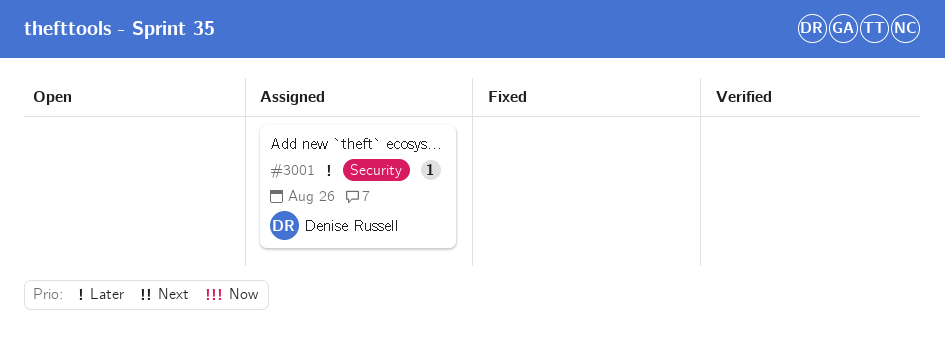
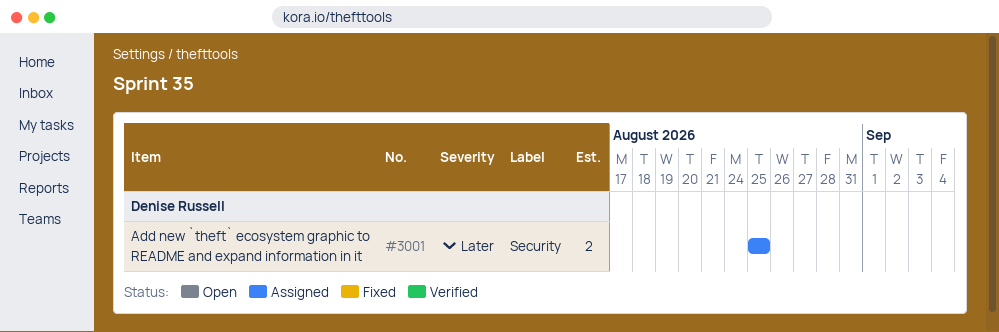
#3001, estimate: 1 -> 2
#3001, due: Aug 26 -> Aug 25

